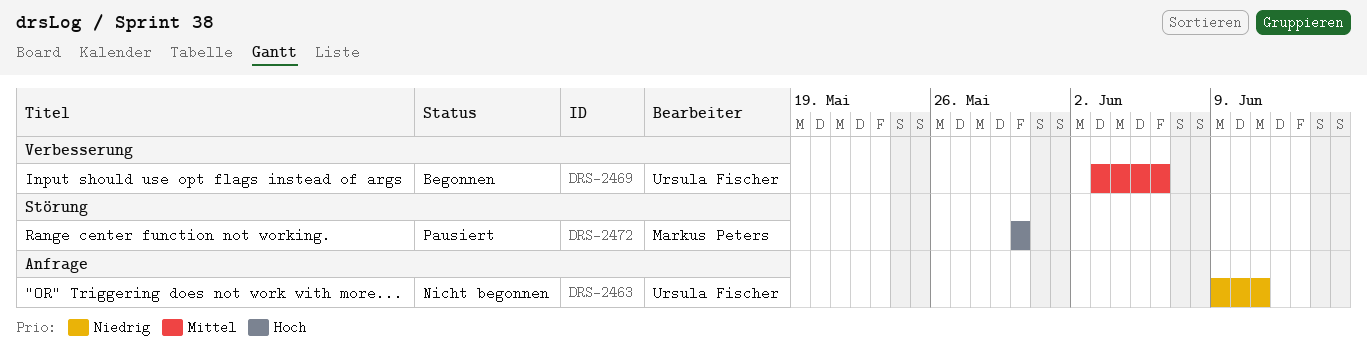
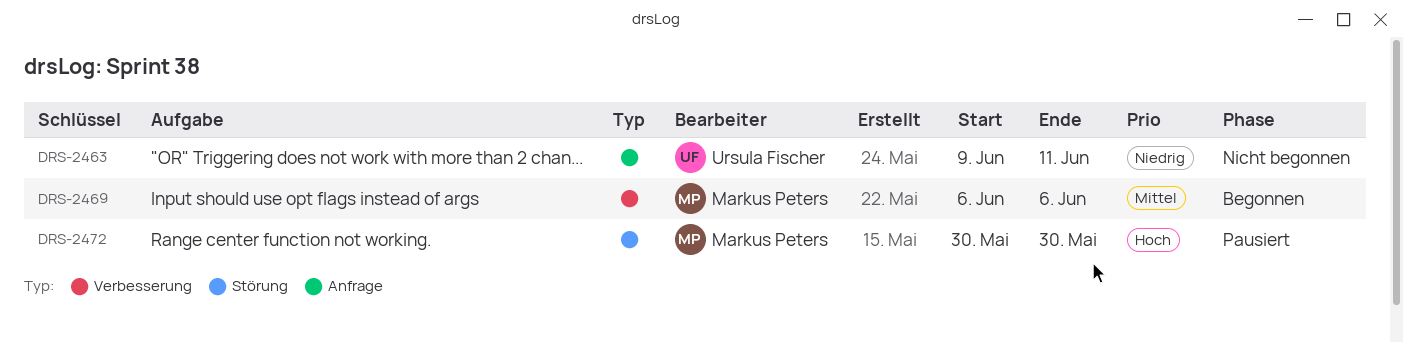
DRS-2469, owner: Ursula Fischer -> Markus Peters
DRS-2469, start: Jun 3 -> Jun 6

